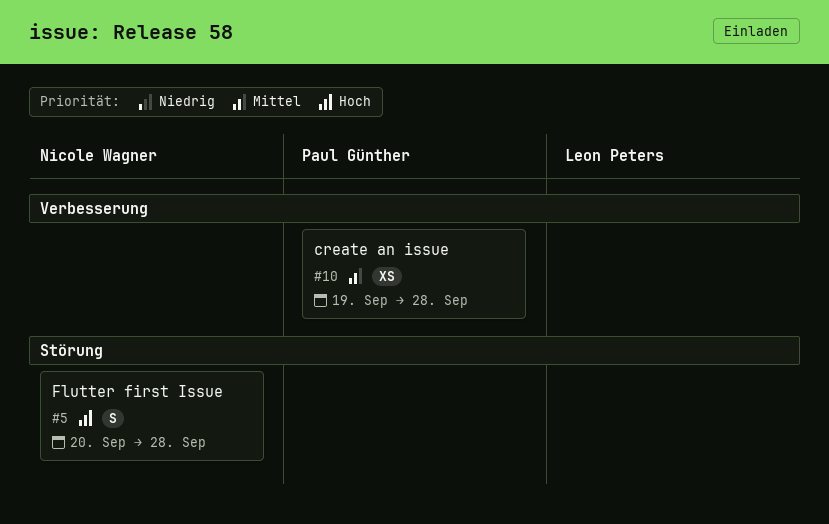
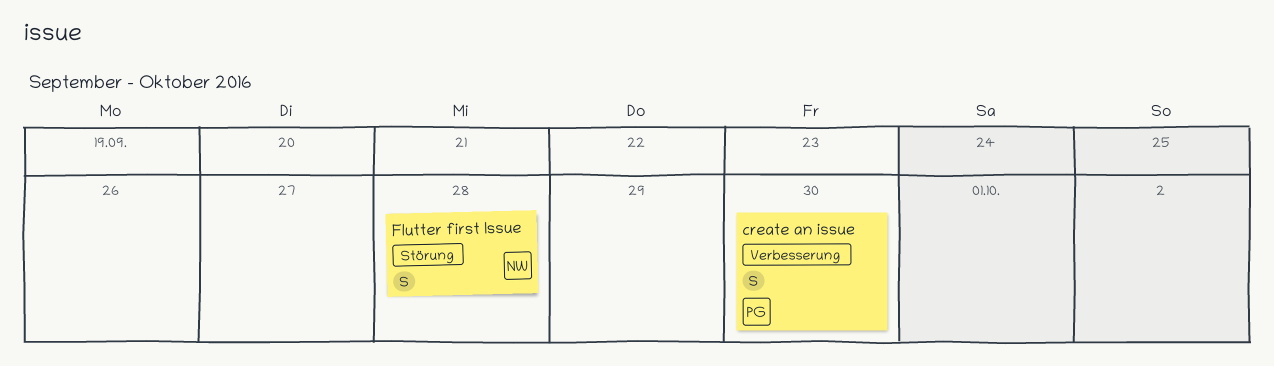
create an issue, estimate: XS -> S
create an issue, due: Sep 28 -> Sep 30

